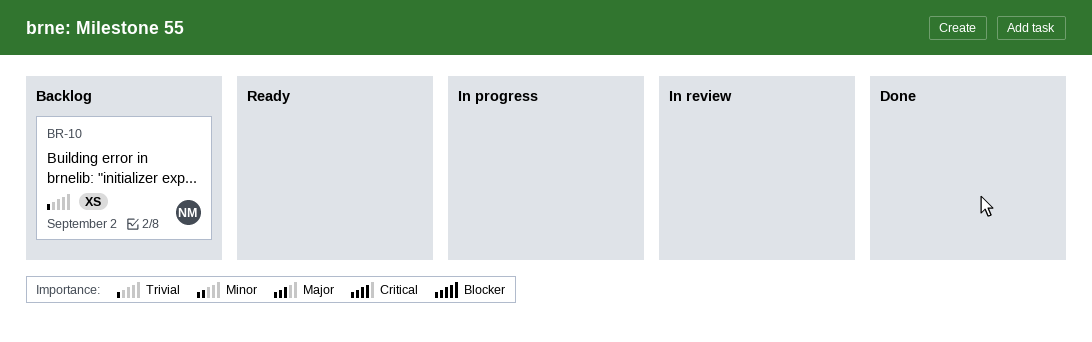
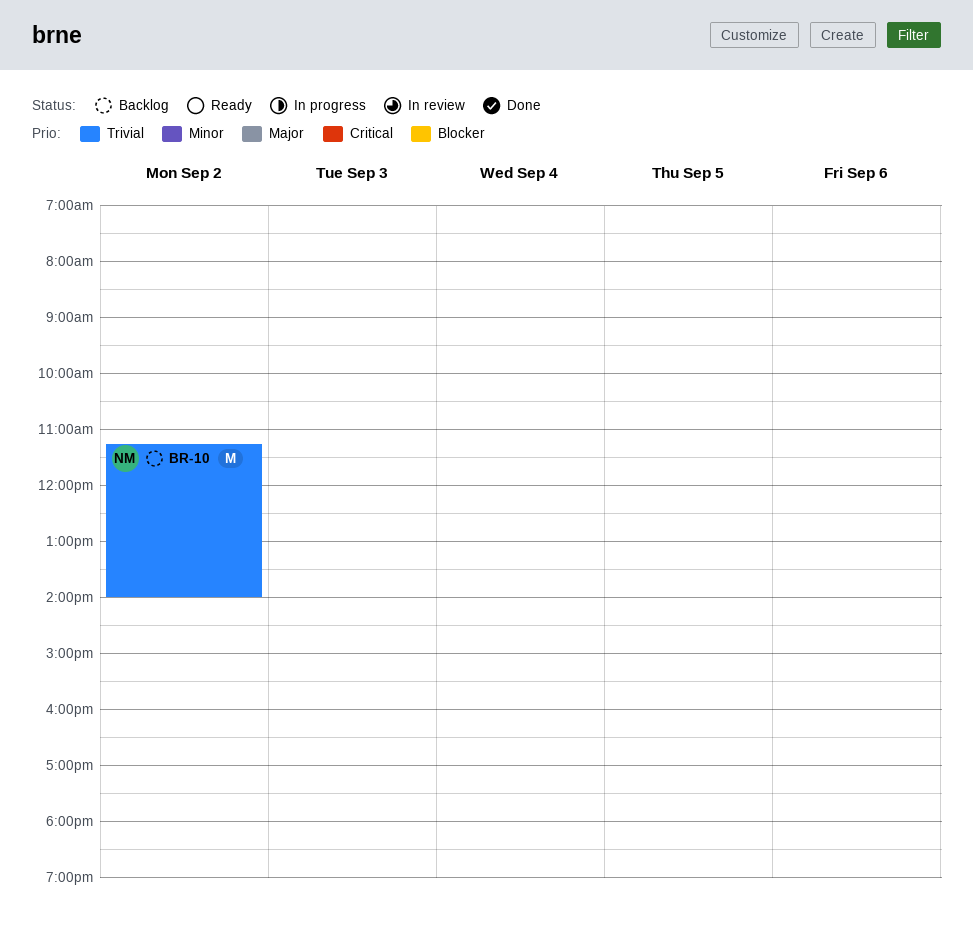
BR-10, estimate: XS -> M

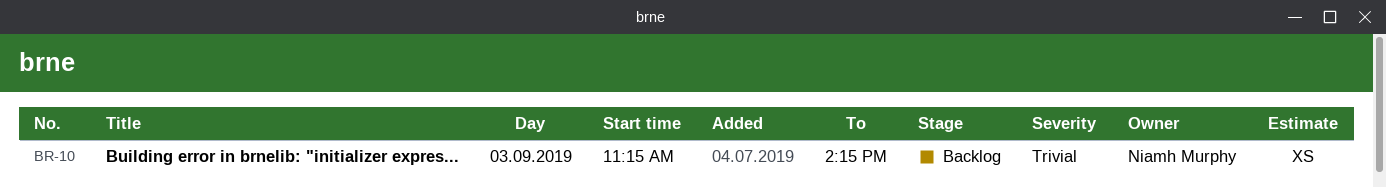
BR-10, estimate: M -> XS
BR-10, day: Sep 2 -> Sep 3
BR-10, ends: 14:00 -> 14:15

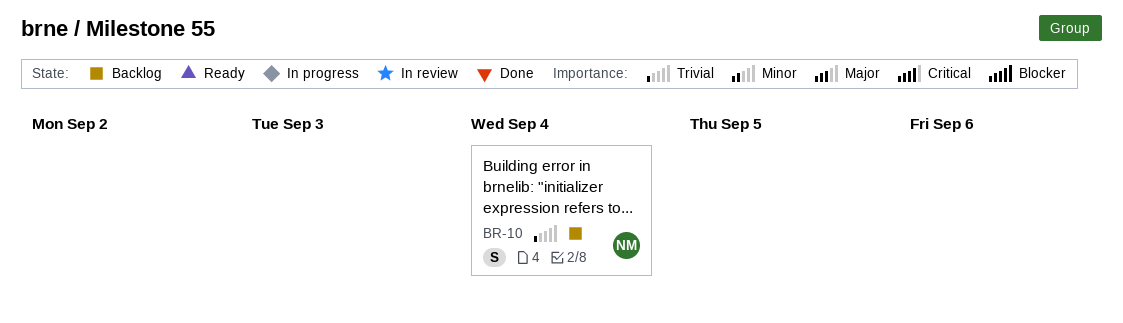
BR-10, estimate: XS -> S
BR-10, day: Sep 3 -> Sep 4

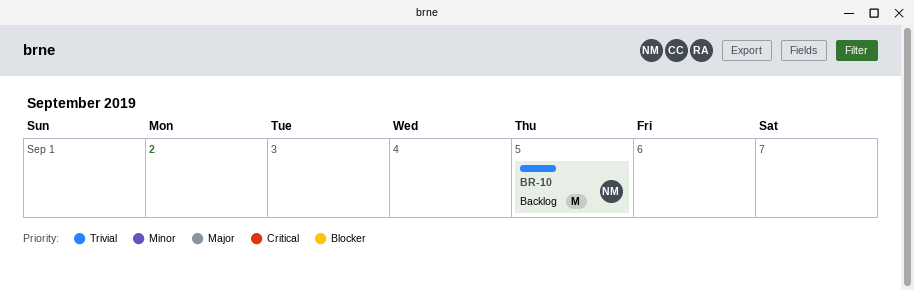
BR-10, estimate: S -> M
BR-10, day: Sep 4 -> Sep 5

